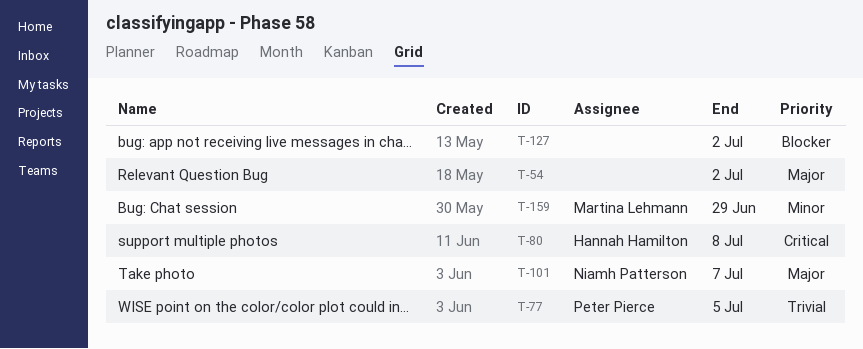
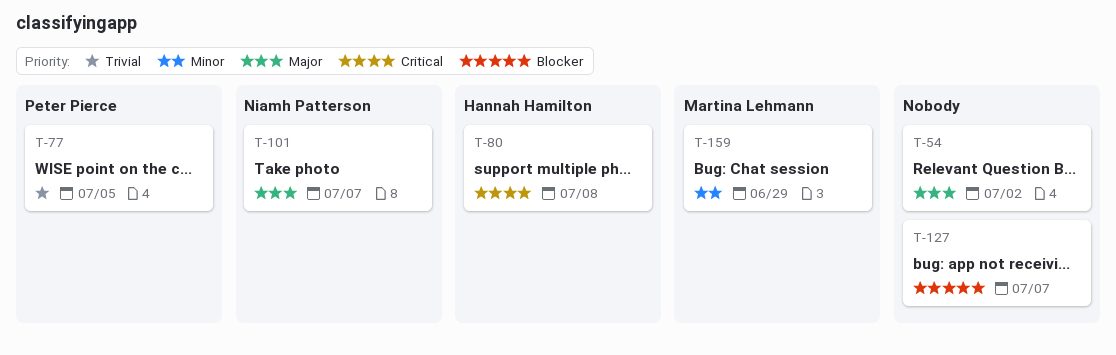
T-127, due: Jul 2 -> Jul 7

